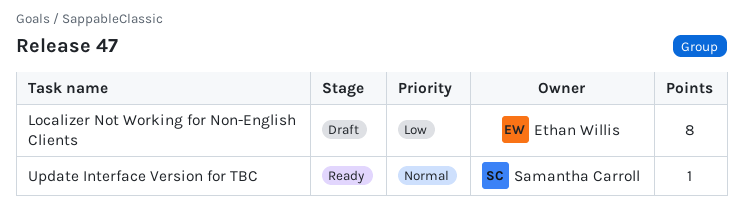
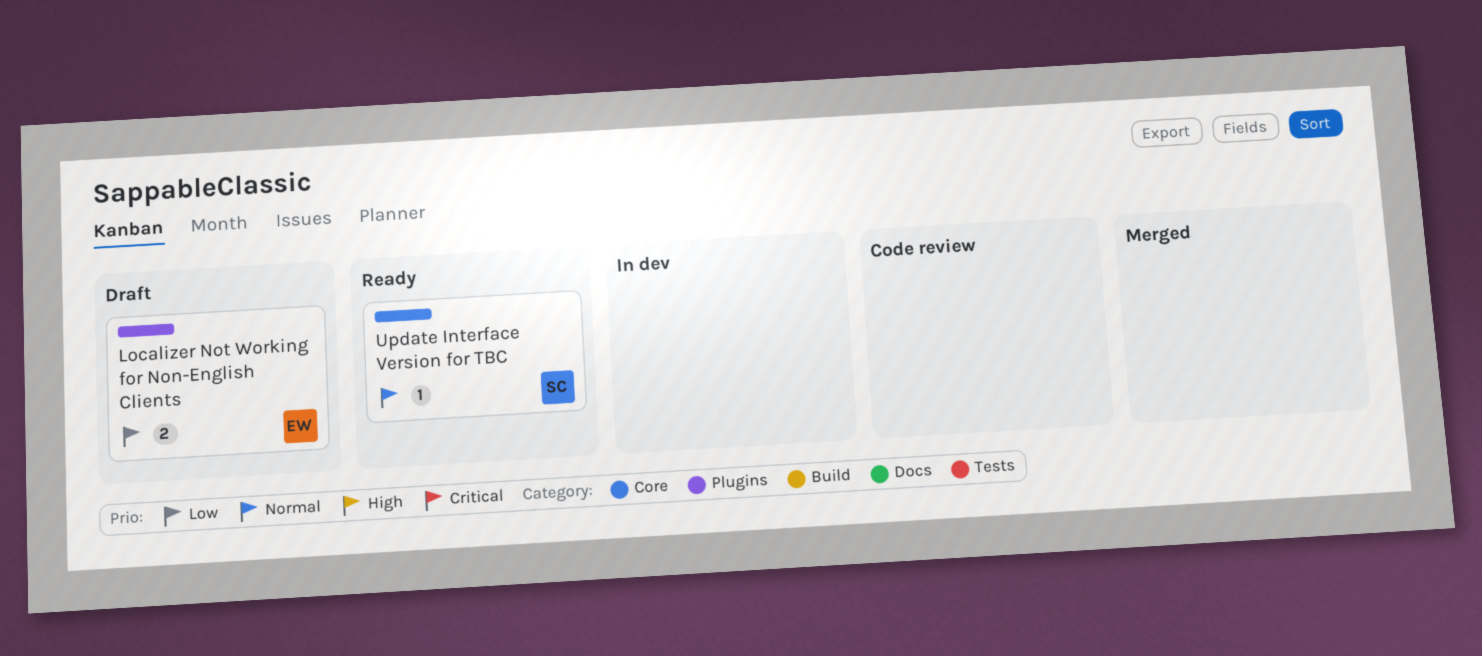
Localizer Not Working for Non-English Clients, estimate: 8 -> 2

